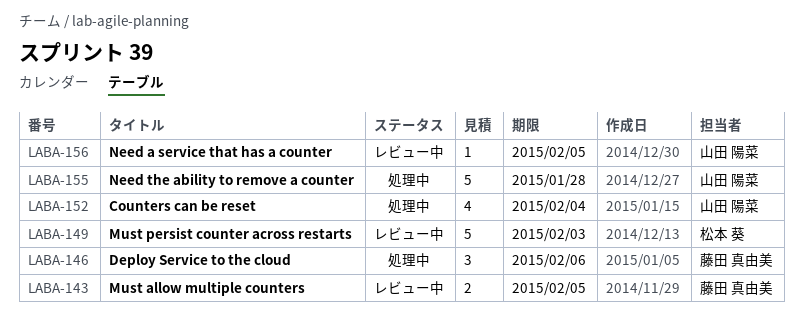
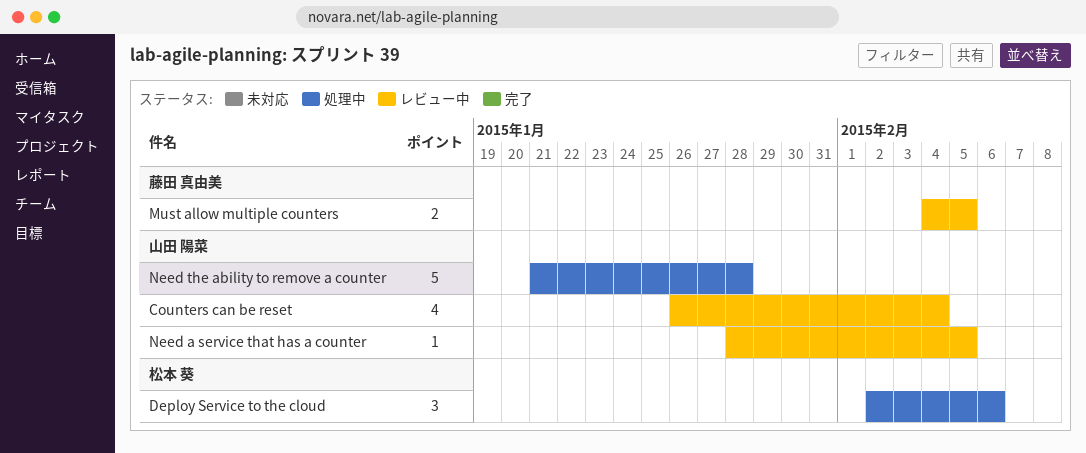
Counters can be reset, status: 処理中 -> レビュー中
Deploy Service to the cloud, owner: 藤田 真由美 -> 松本 葵
Must persist counter across restarts: present -> none

